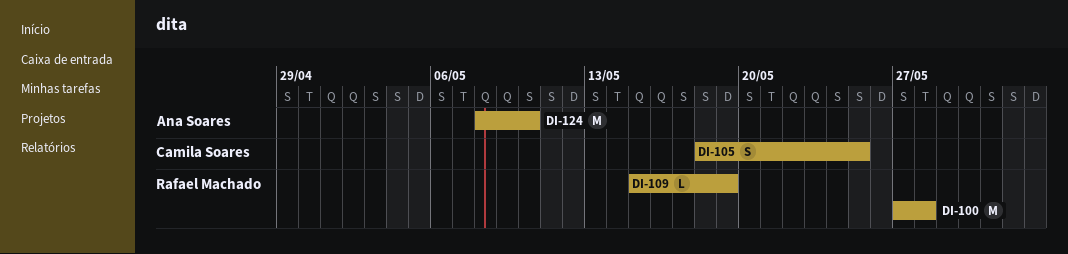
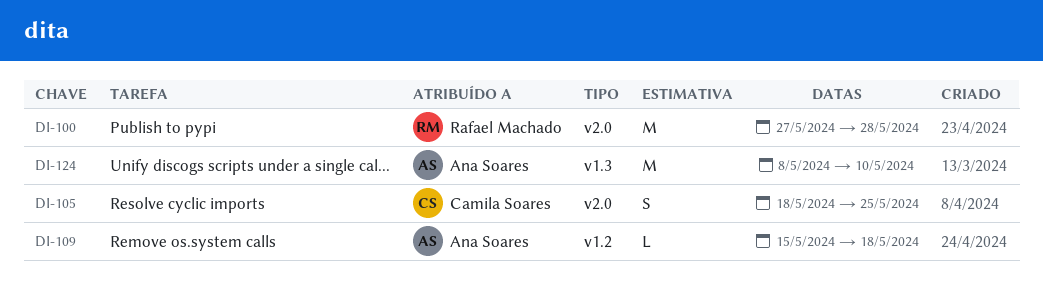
DI-109, owner: Rafael Machado -> Ana Soares
DI-109, due: May 19 -> May 18

